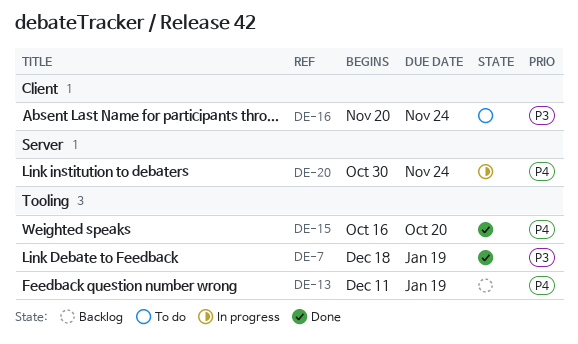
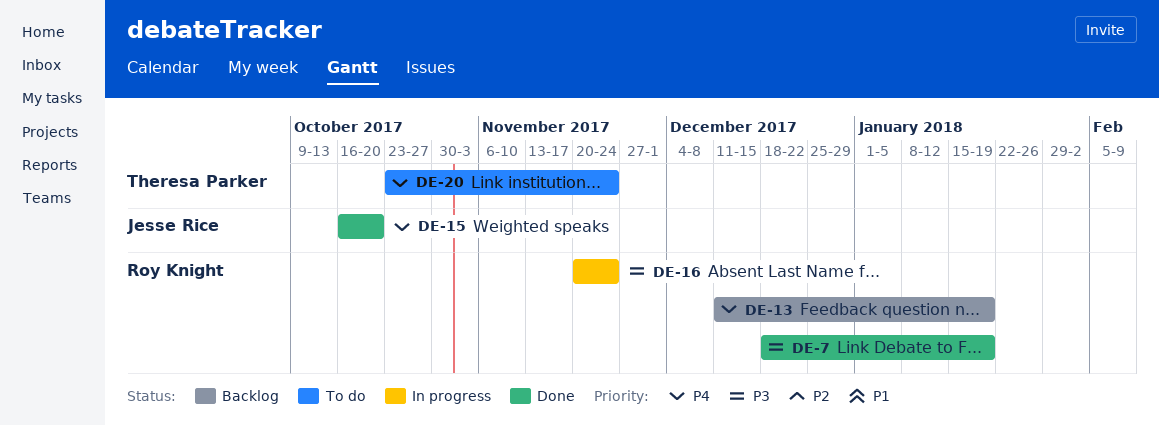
DE-16, status: To do -> In progress
DE-20, status: In progress -> To do
DE-20, start: Oct 30 -> Oct 23

